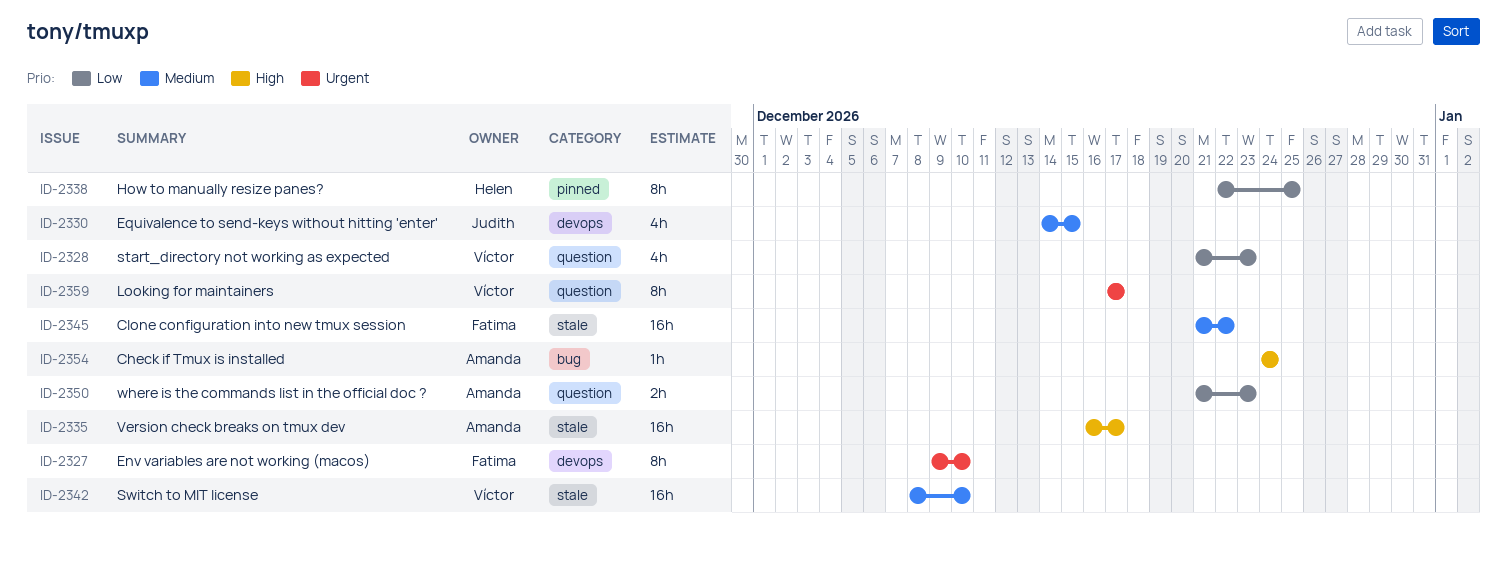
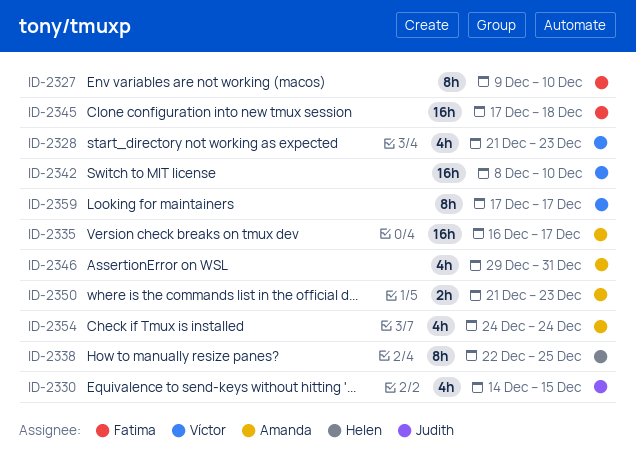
ID-2345, start: Dec 21 -> Dec 17
ID-2345, due: Dec 22 -> Dec 18
ID-2346: none -> present
ID-2354, estimate: 1h -> 4h

